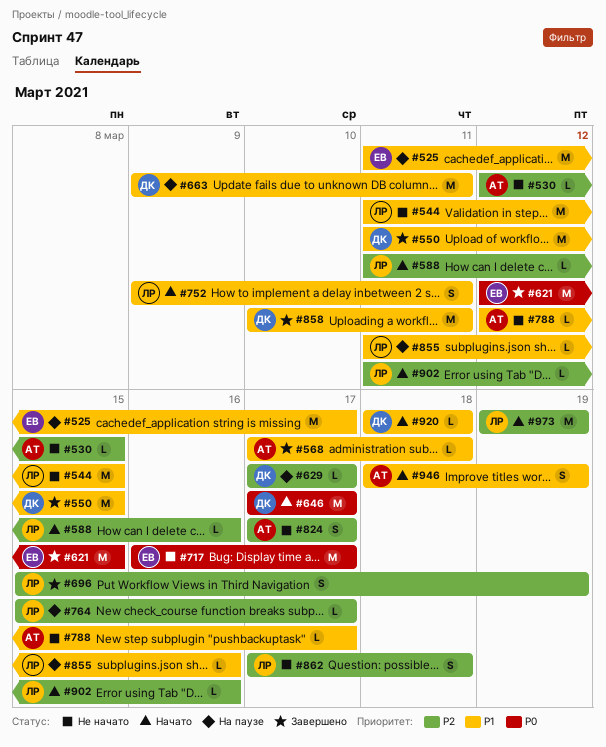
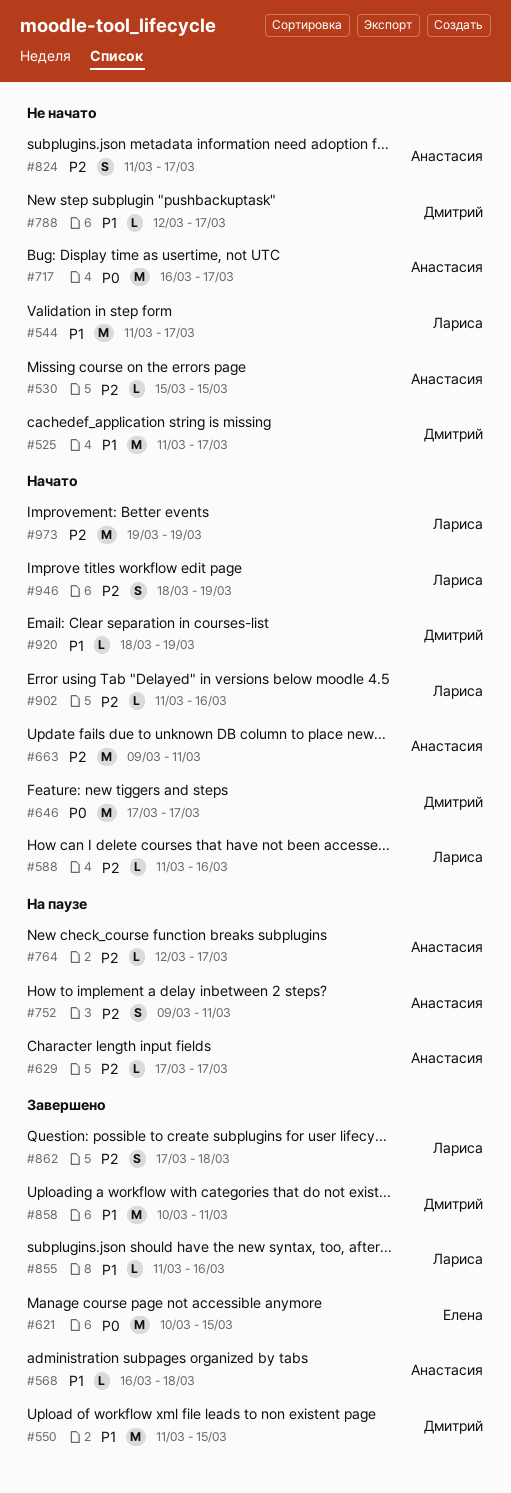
#525, status: На паузе -> Не начато
#525, owner: Елена -> Дмитрий
#530, start: Mar 12 -> Mar 15
#544, due: Mar 15 -> Mar 17
#568, start: Mar 17 -> Mar 16
#621, start: Mar 12 -> Mar 10
#629, owner: Дмитрий -> Анастасия
#663, status: На паузе -> Начато
#663, owner: Дмитрий -> Анастасия
#663, priority: P1 -> P2
#696: present -> none
#717, owner: Елена -> Анастасия
#752, status: Начато -> На паузе
#752, owner: Лариса -> Анастасия
#752, priority: P1 -> P2
#764, owner: Лариса -> Анастасия
#764, start: Mar 15 -> Mar 12
#788, owner: Анастасия -> Дмитрий
#824, start: Mar 17 -> Mar 11
#855, status: На паузе -> Завершено
#862, status: Не начато -> Завершено
#920, due: Mar 18 -> Mar 19
#946, owner: Анастасия -> Лариса
#946, priority: P1 -> P2

